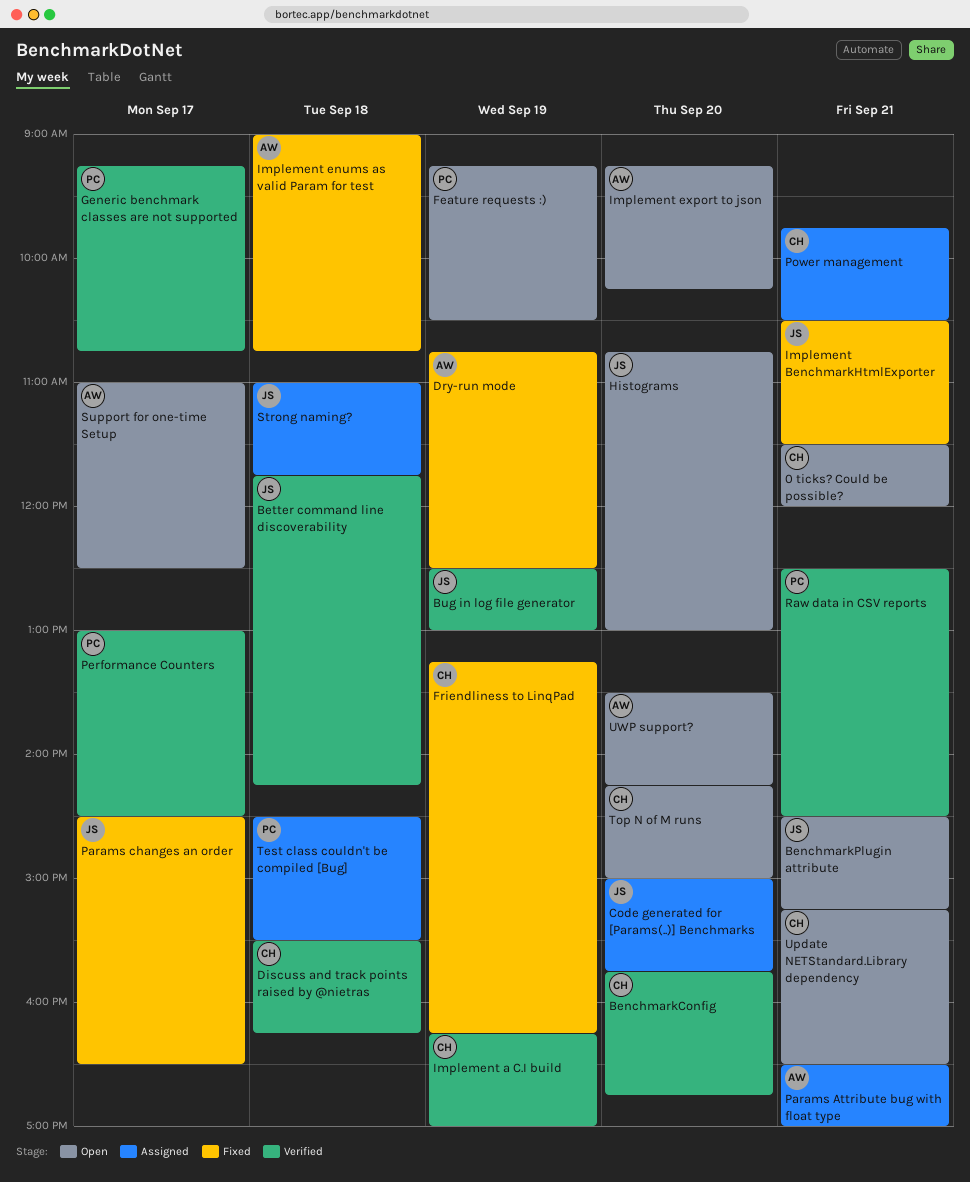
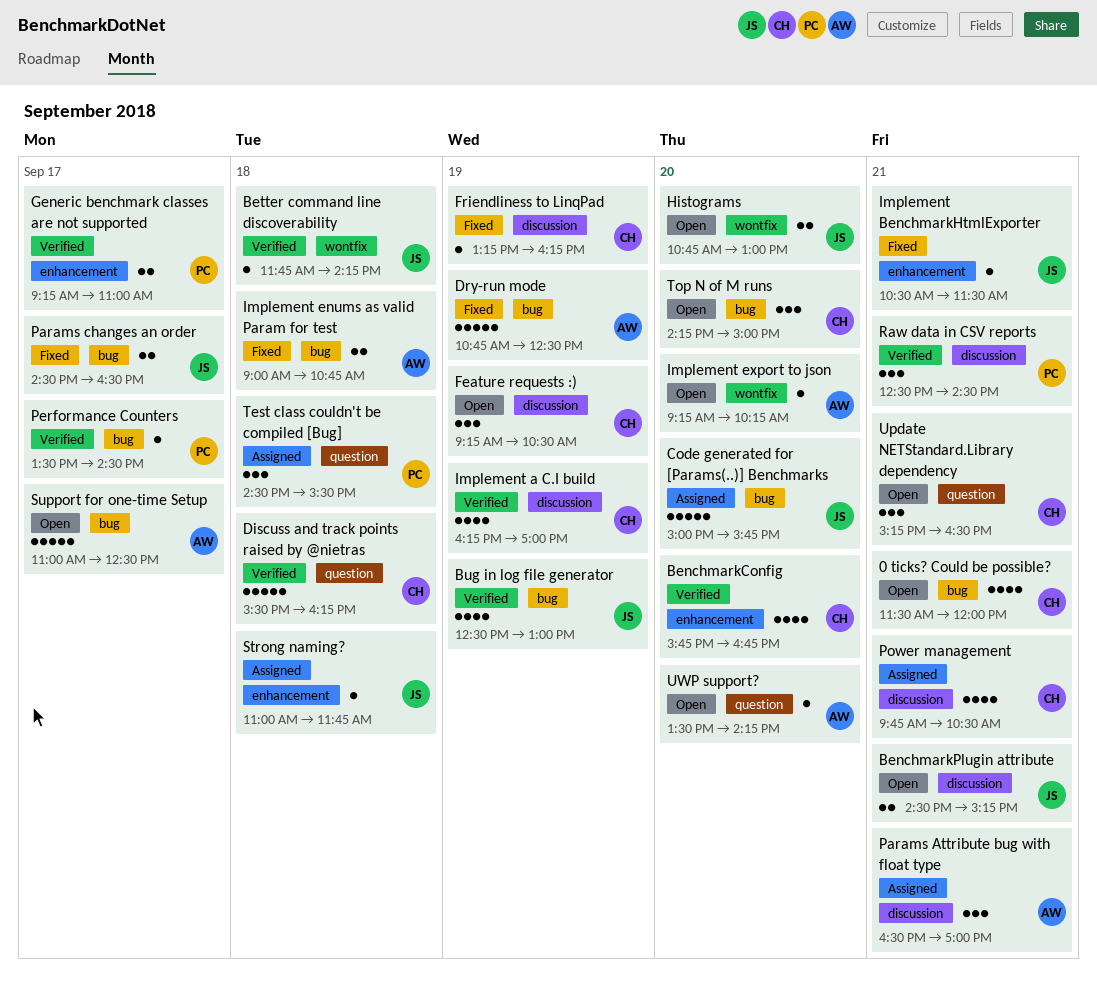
Feature requests :), owner: PC -> CH
Generic benchmark classes are not supported, ends: 10:45 -> 11:00
Performance Counters, begins: 13:00 -> 13:30

